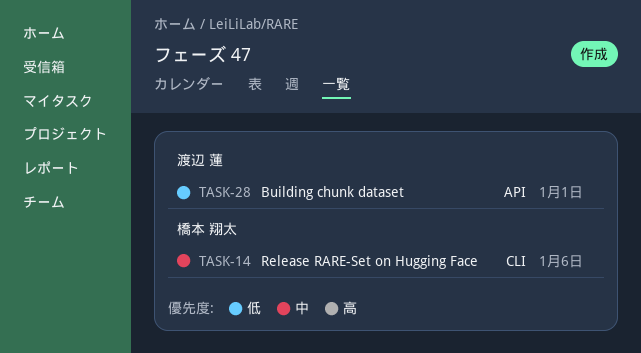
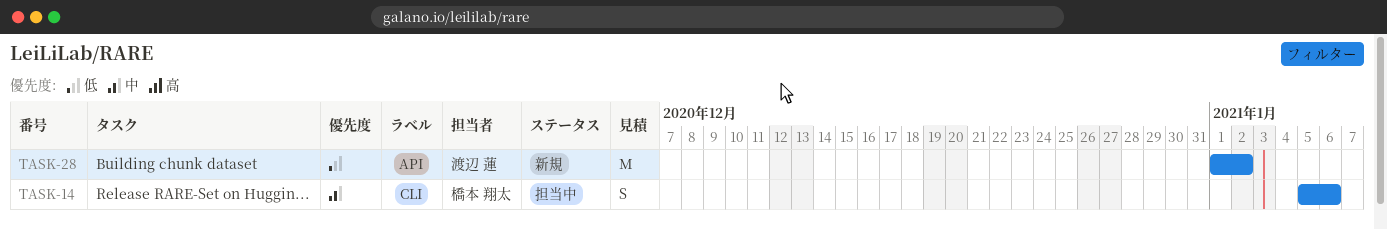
TASK-28, due: Jan 1 -> Jan 2

